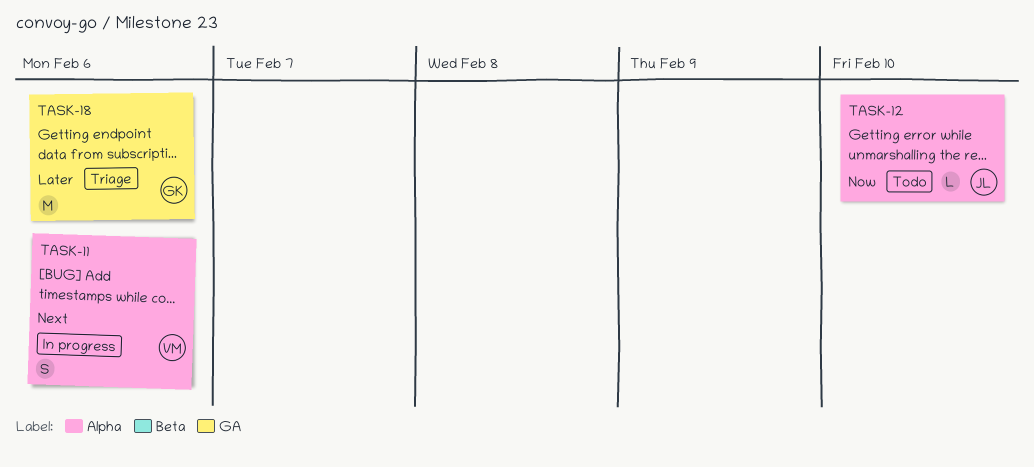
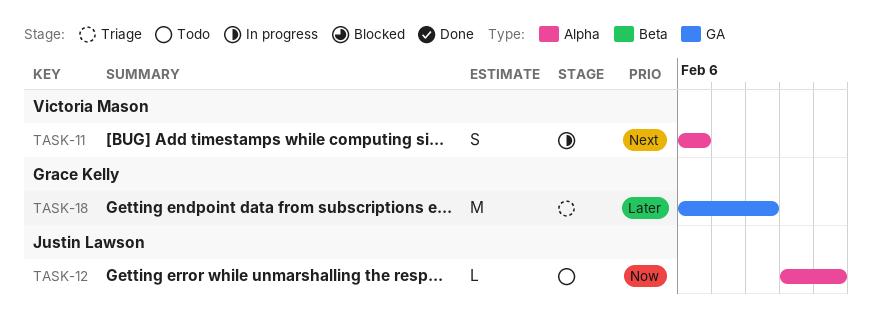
TASK-18, due: Feb 6 -> Feb 8

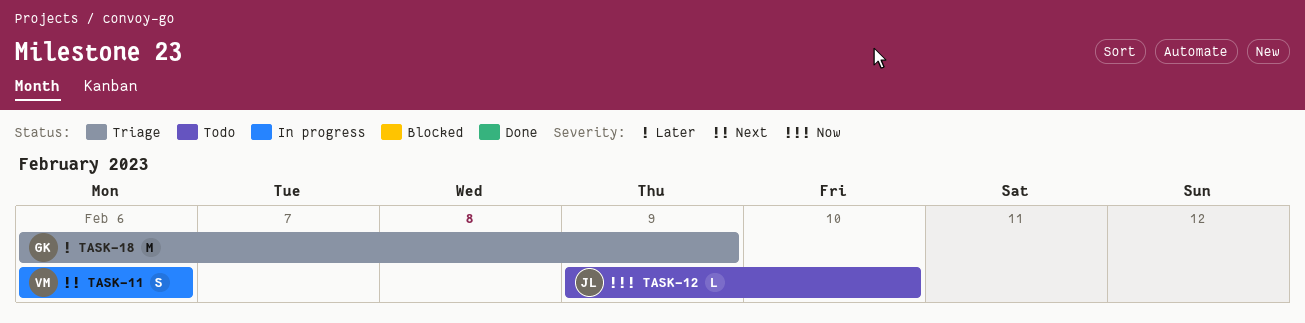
TASK-18, due: Feb 8 -> Feb 9

